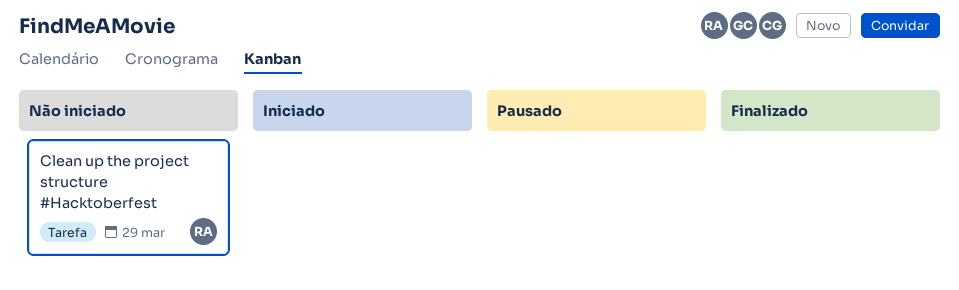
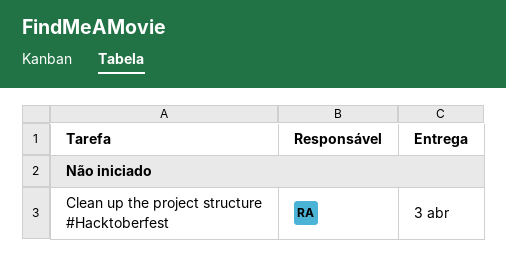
Clean up the project structure #Hacktoberfest, due: Mar 29 -> Apr 3

